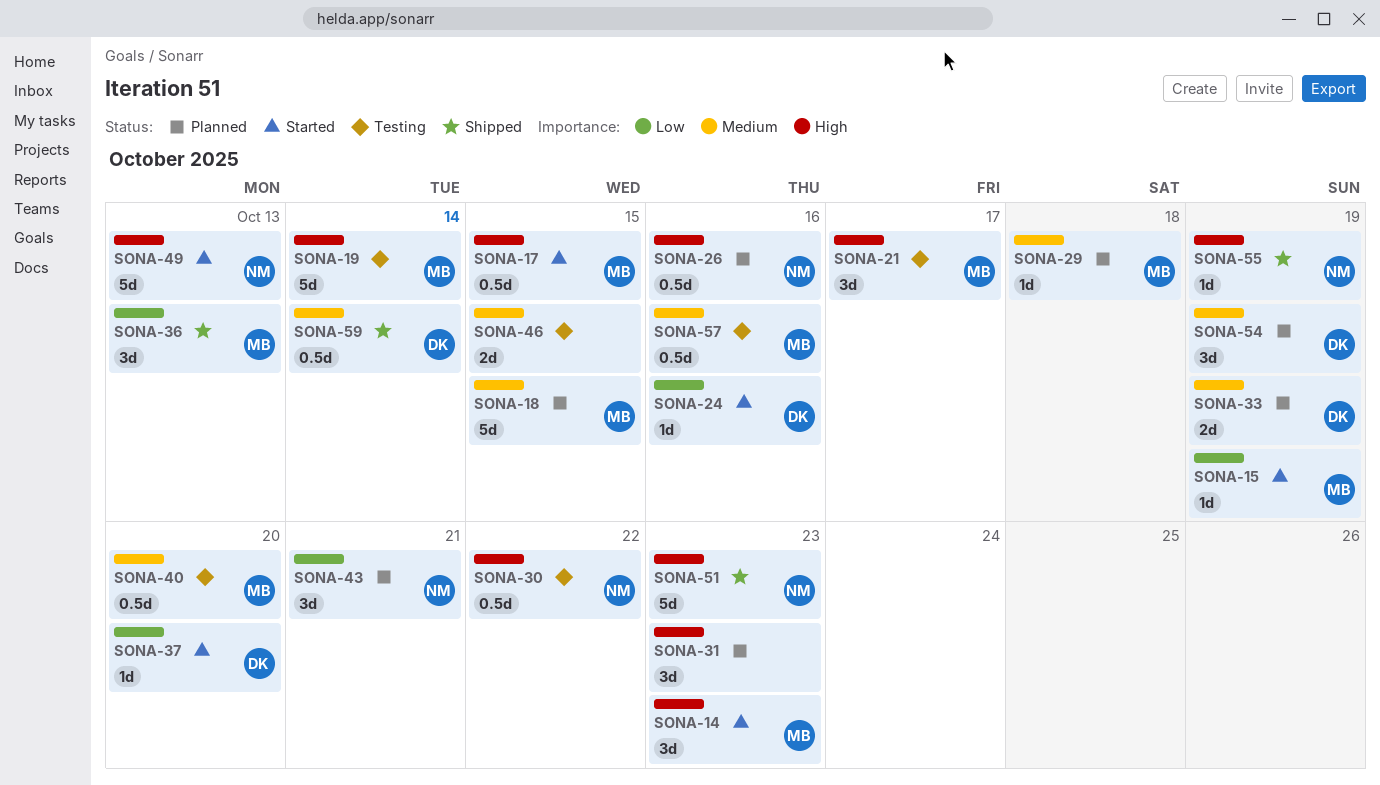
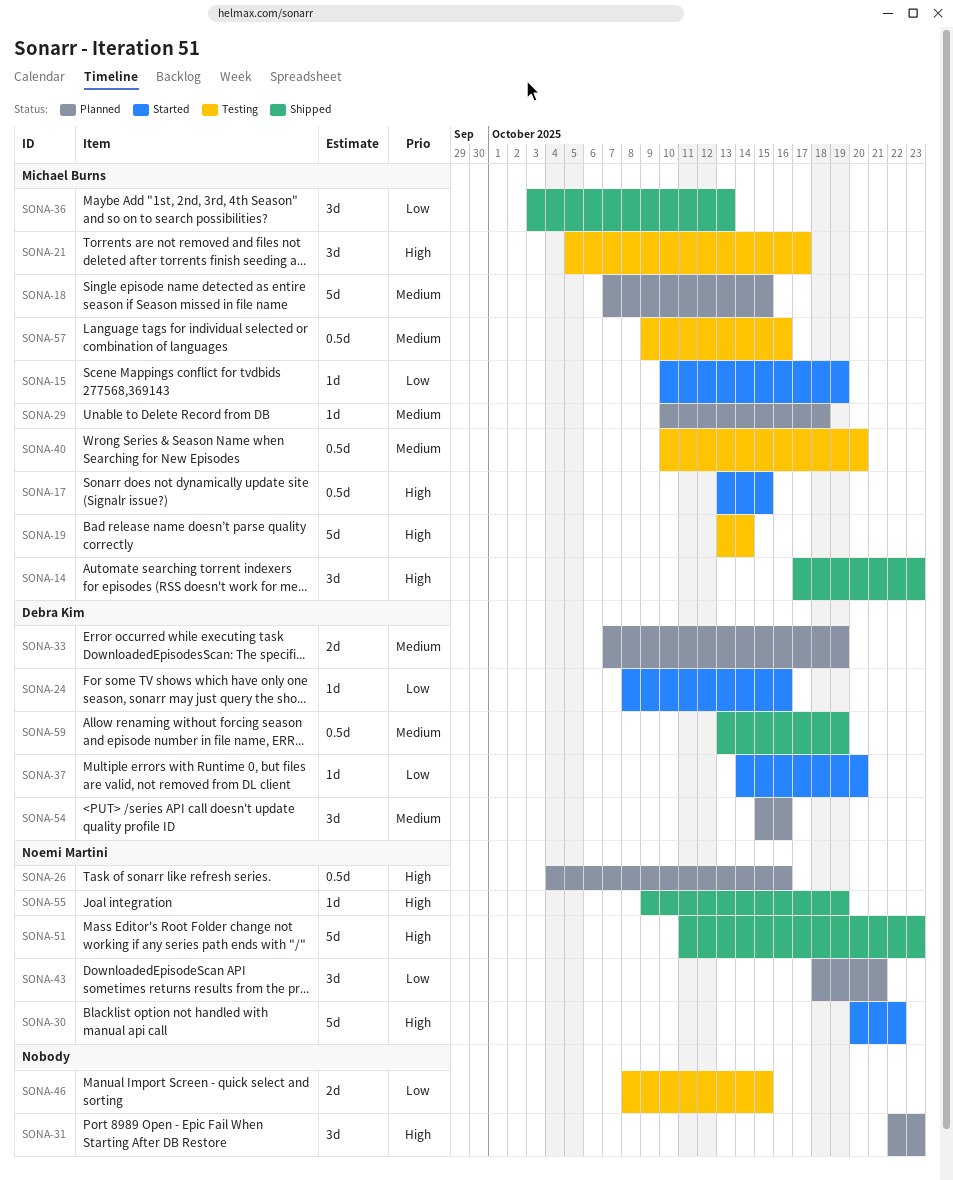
SONA-14, status: Started -> Shipped
SONA-30, status: Testing -> Started
SONA-30, estimate: 0.5d -> 5d
SONA-46, priority: Medium -> Low
SONA-49: present -> none
SONA-54, due: Oct 19 -> Oct 16
SONA-59, due: Oct 14 -> Oct 19

